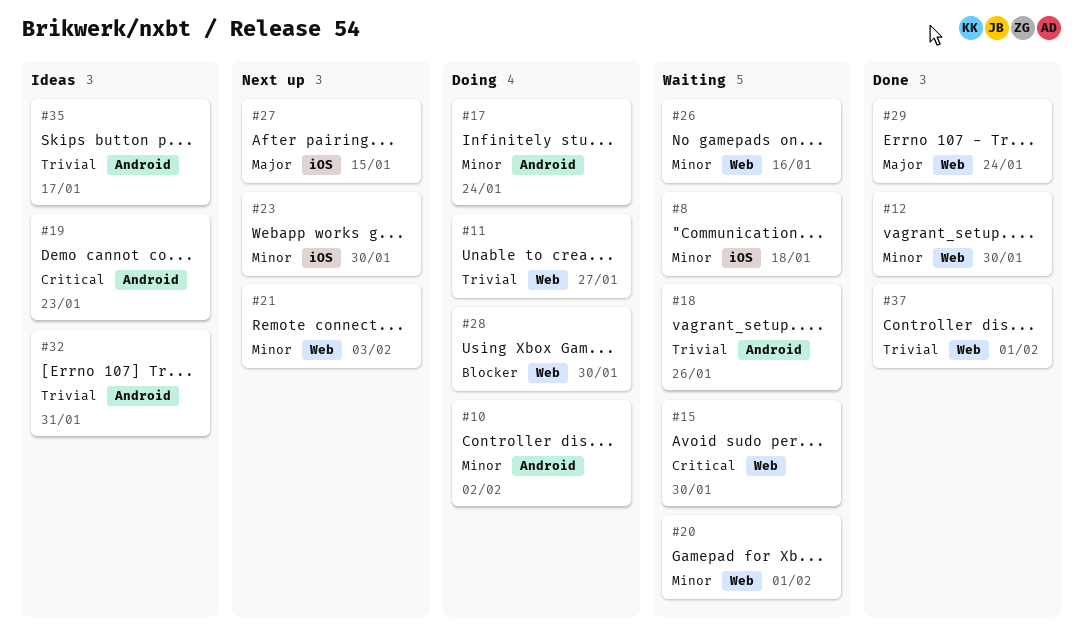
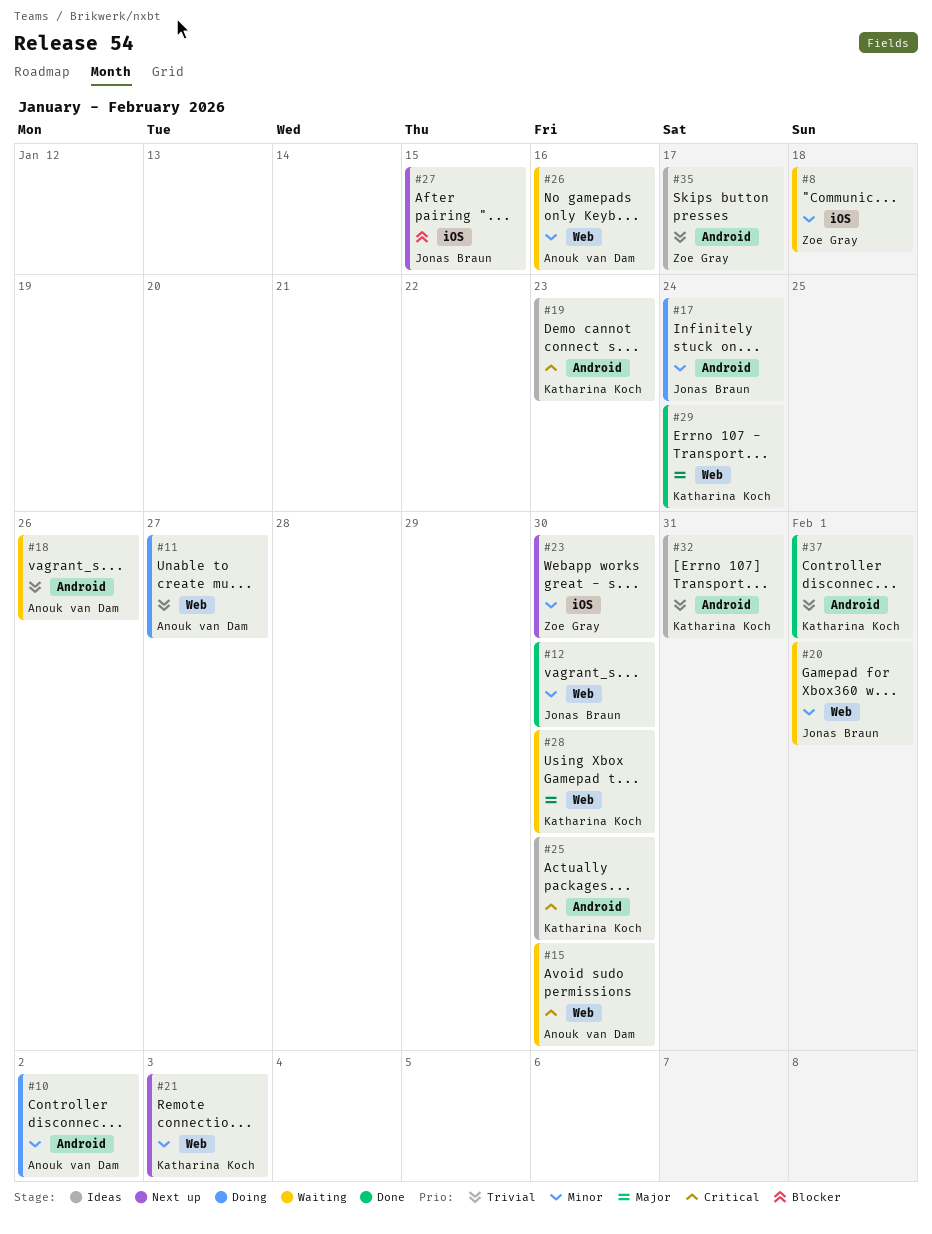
#25: none -> present
#27, priority: Major -> Blocker
#28, status: Doing -> Waiting
#28, priority: Blocker -> Major
#37, label: Web -> Android

